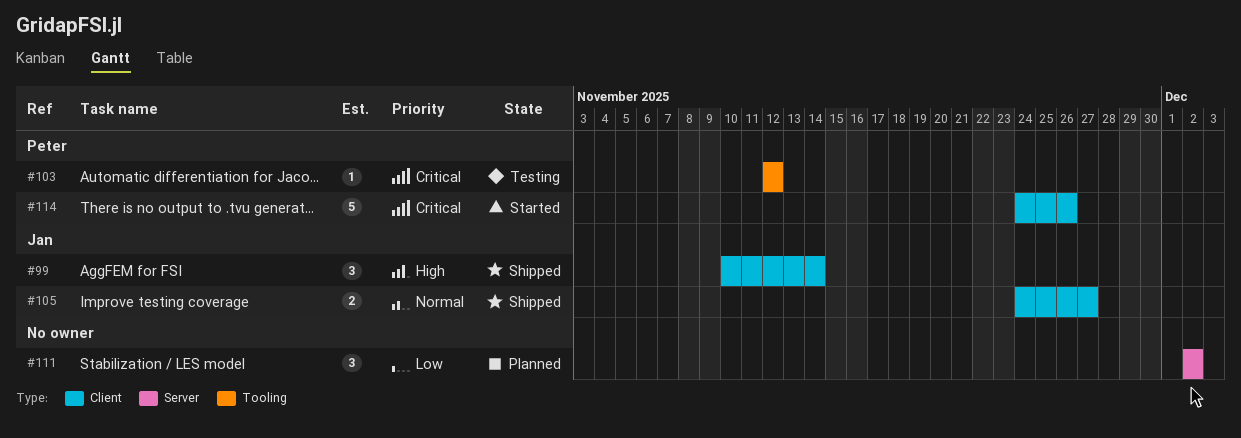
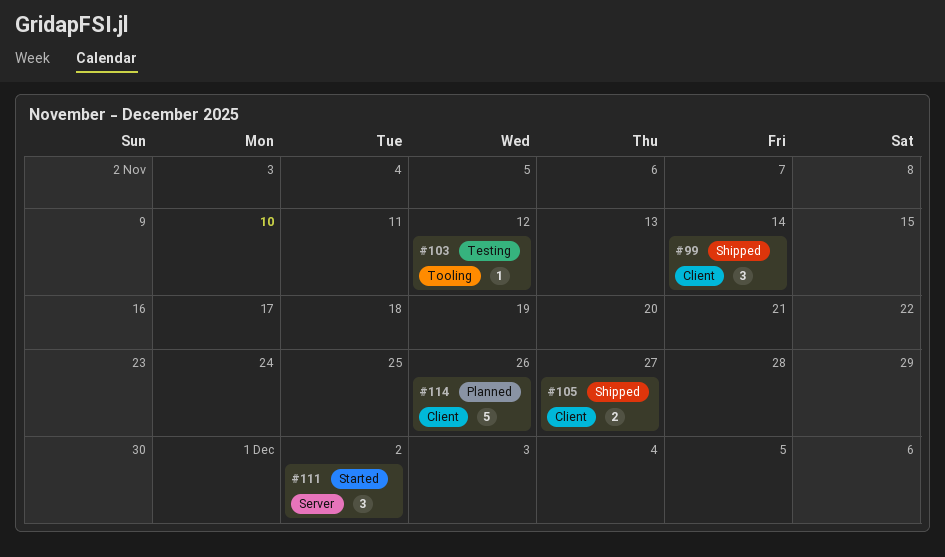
#111, status: Planned -> Started
#114, status: Started -> Planned

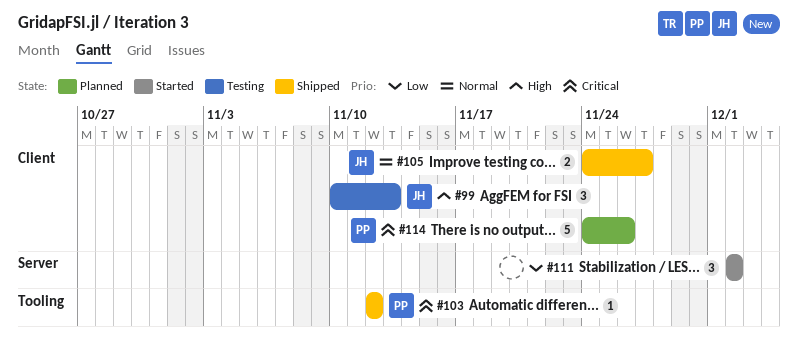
#99, status: Shipped -> Testing
#99, due: Nov 14 -> Nov 13
#103, status: Testing -> Shipped

